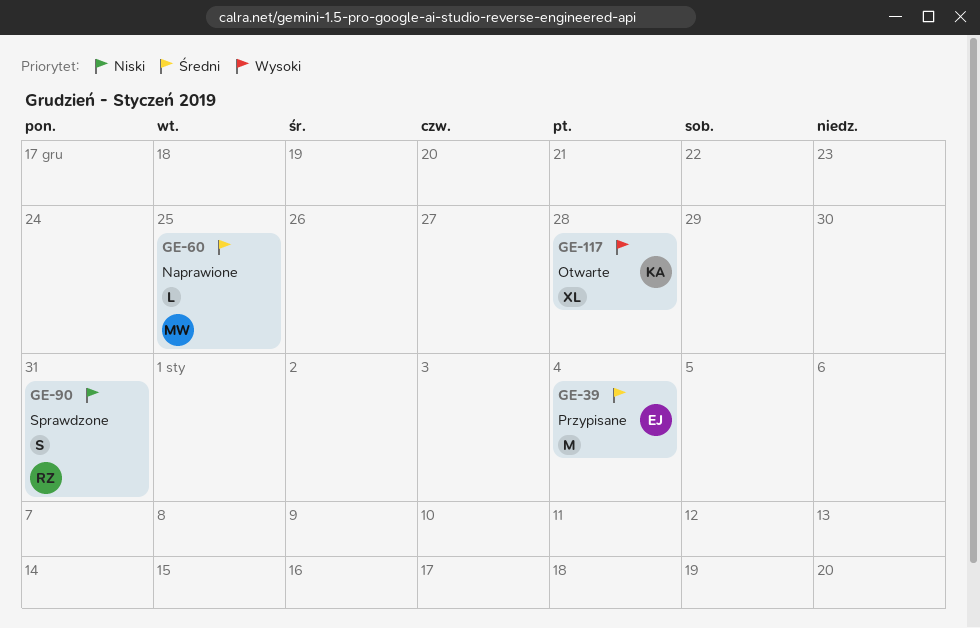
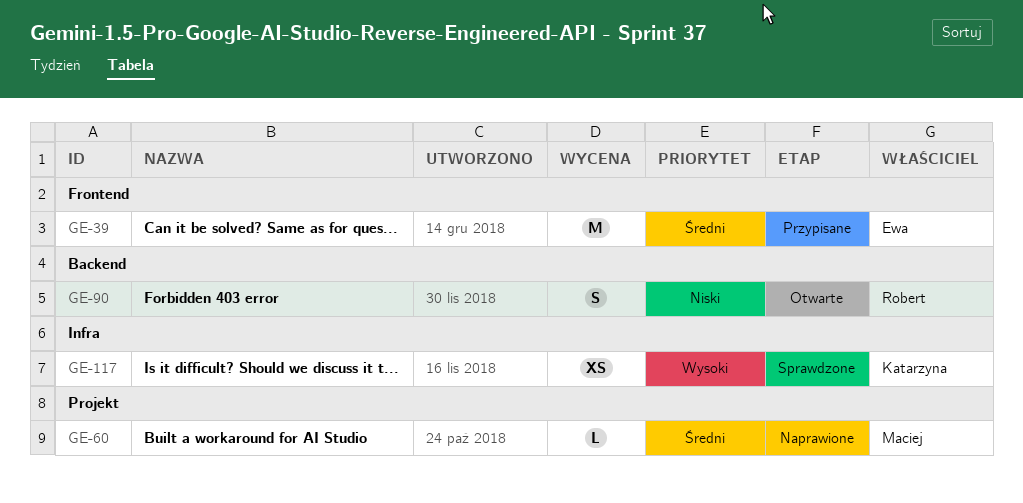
GE-90, status: Sprawdzone -> Otwarte
GE-117, status: Otwarte -> Sprawdzone
GE-117, estimate: XL -> XS

